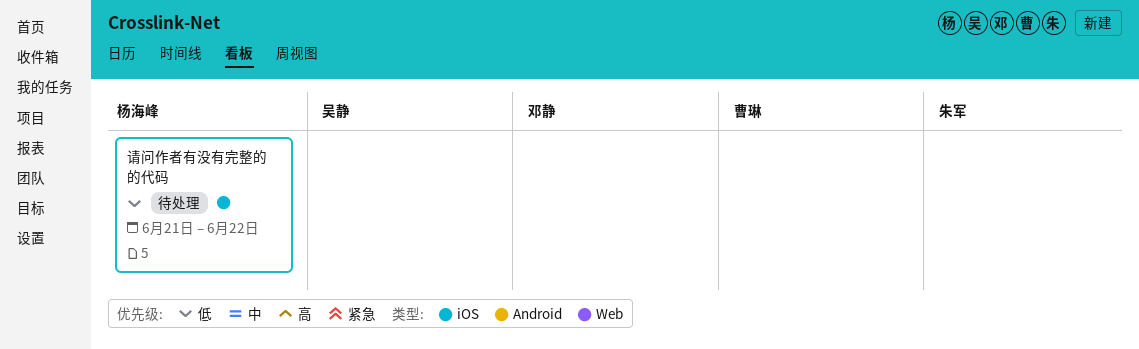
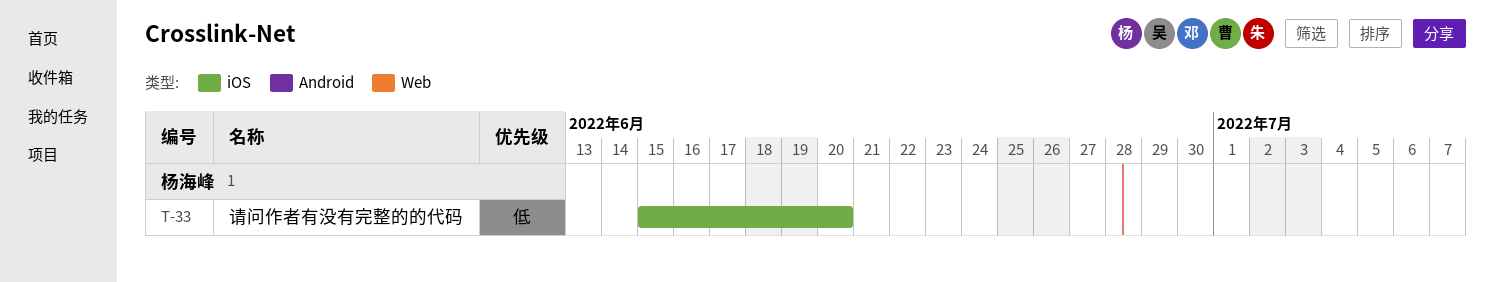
请问作者有没有完整的的代码, start: Jun 21 -> Jun 15
请问作者有没有完整的的代码, due: Jun 22 -> Jun 20

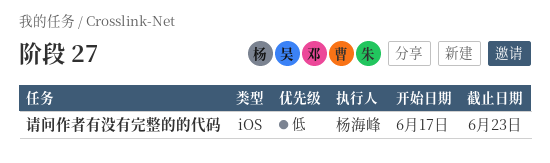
请问作者有没有完整的的代码, start: Jun 15 -> Jun 17
请问作者有没有完整的的代码, due: Jun 20 -> Jun 23

